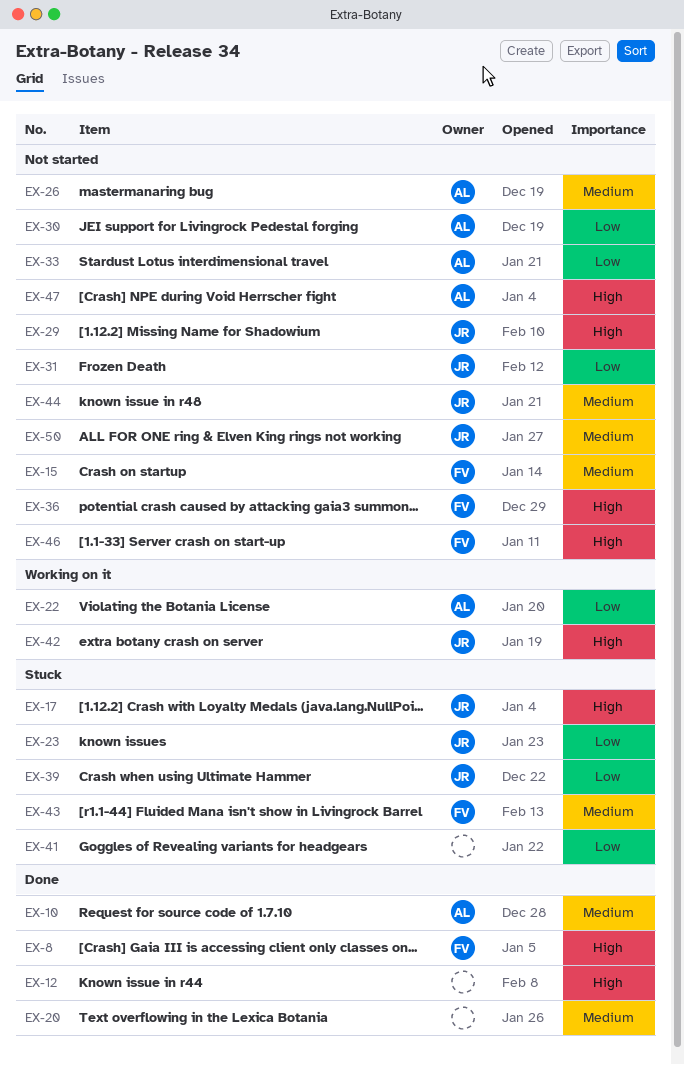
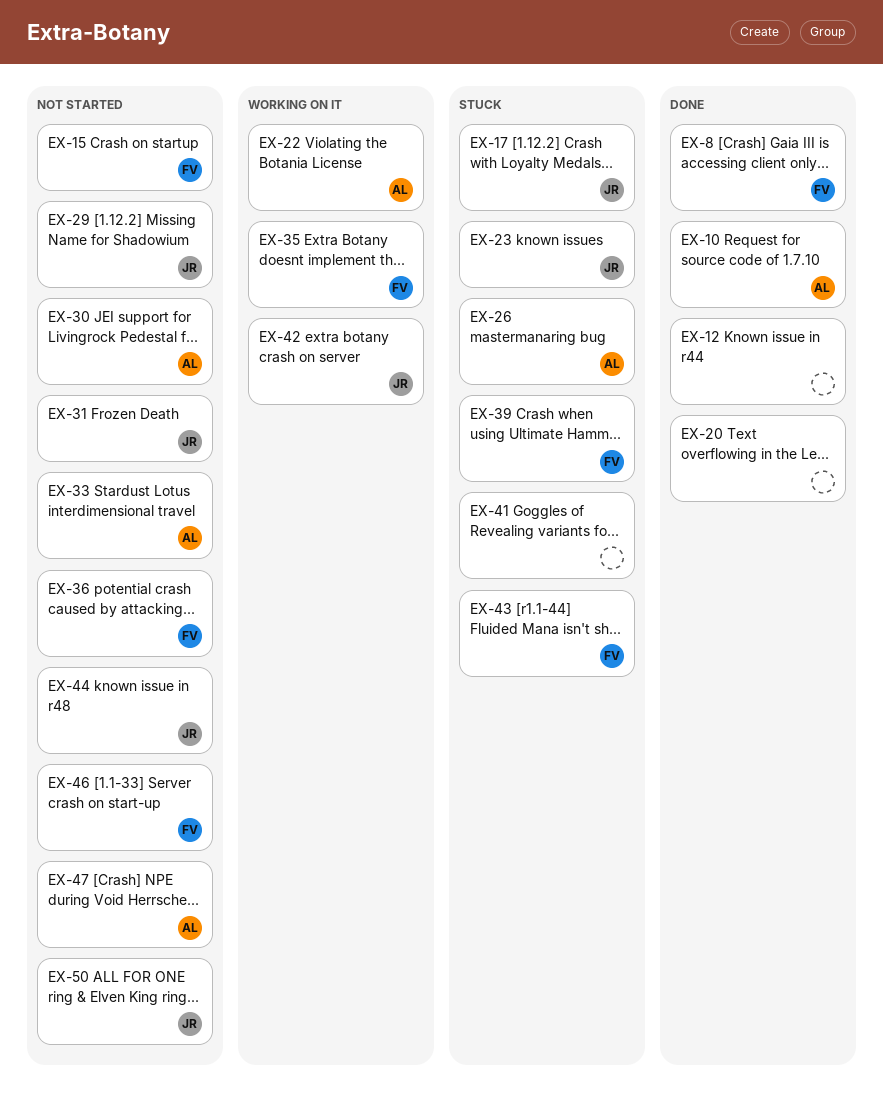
EX-26, status: Not started -> Stuck
EX-35: none -> present
EX-39, owner: JR -> FV

